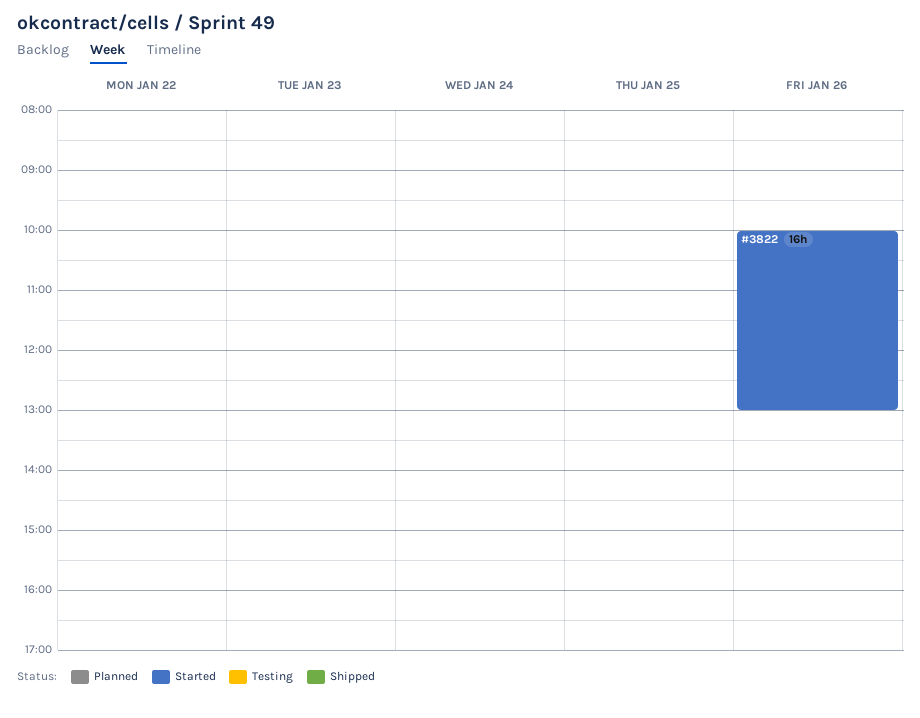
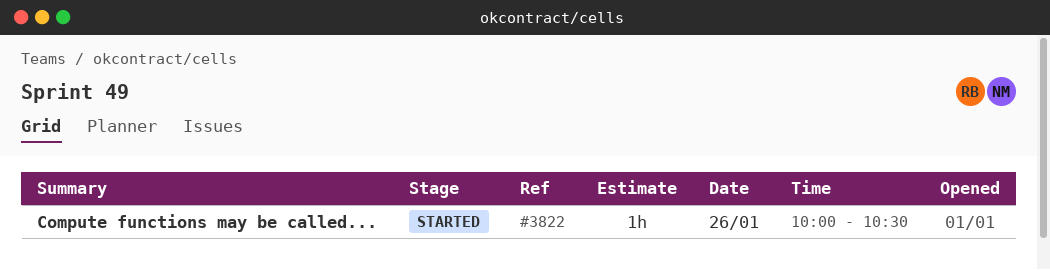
#3822, estimate: 16h -> 1h
#3822, ends: 13:00 -> 10:30

